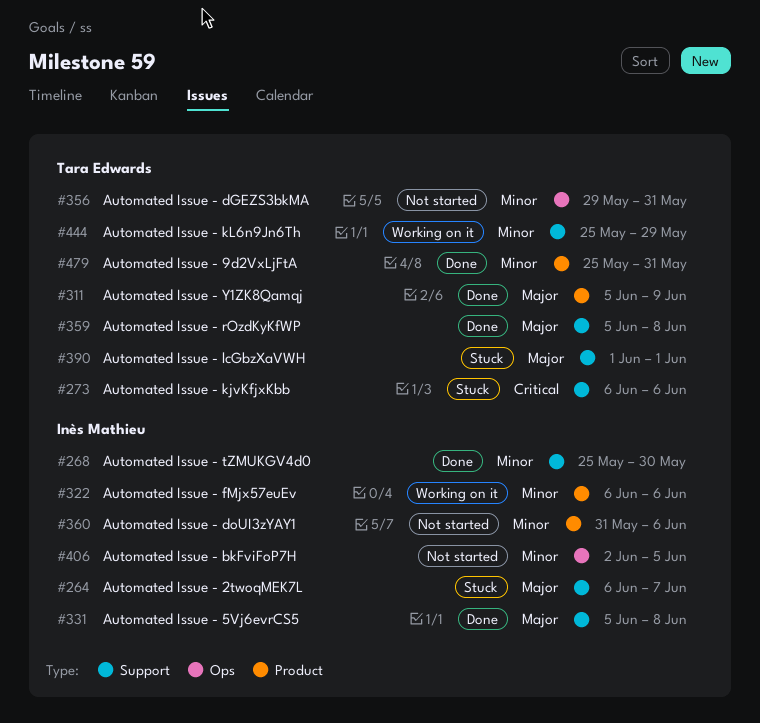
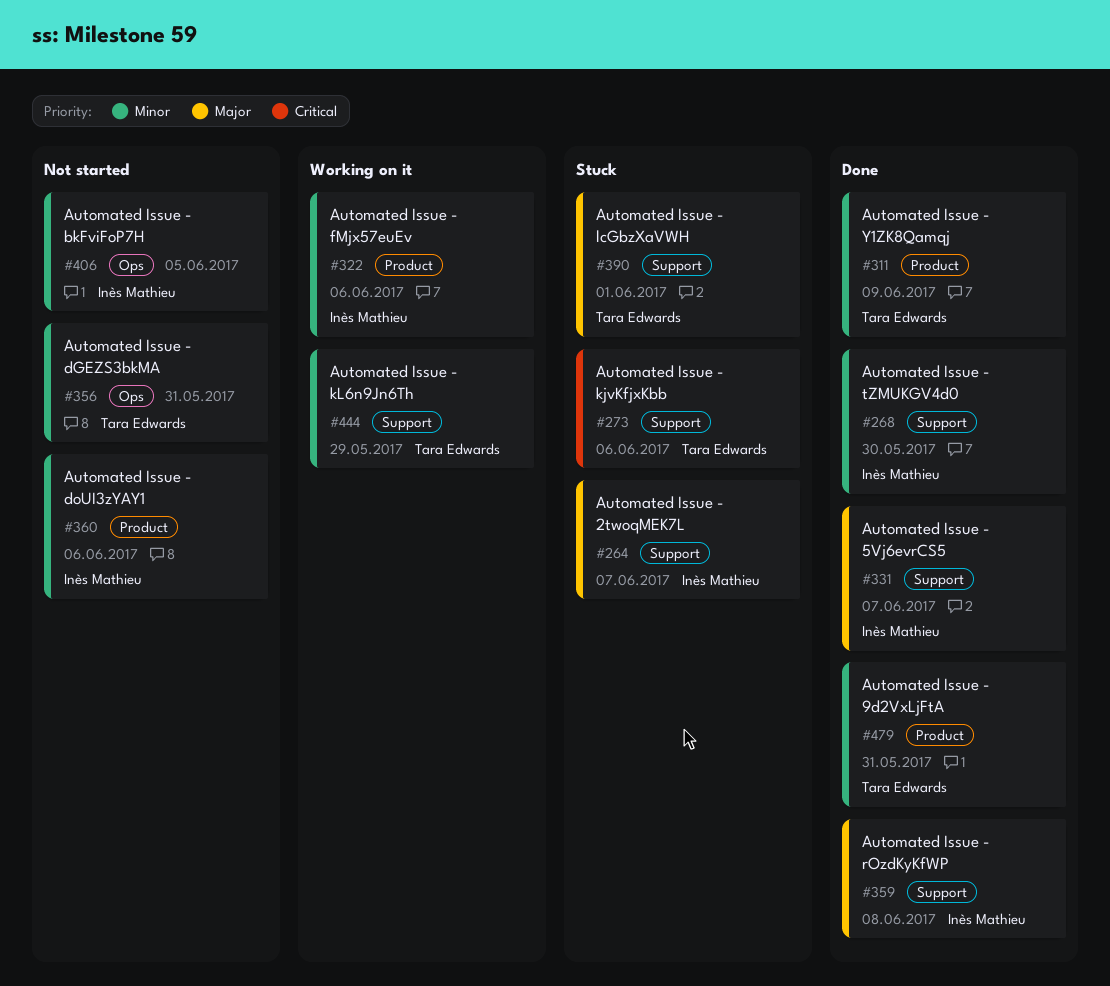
#311, priority: Major -> Minor
#331, due: Jun 8 -> Jun 7
#359, owner: Tara Edwards -> Inès Mathieu

